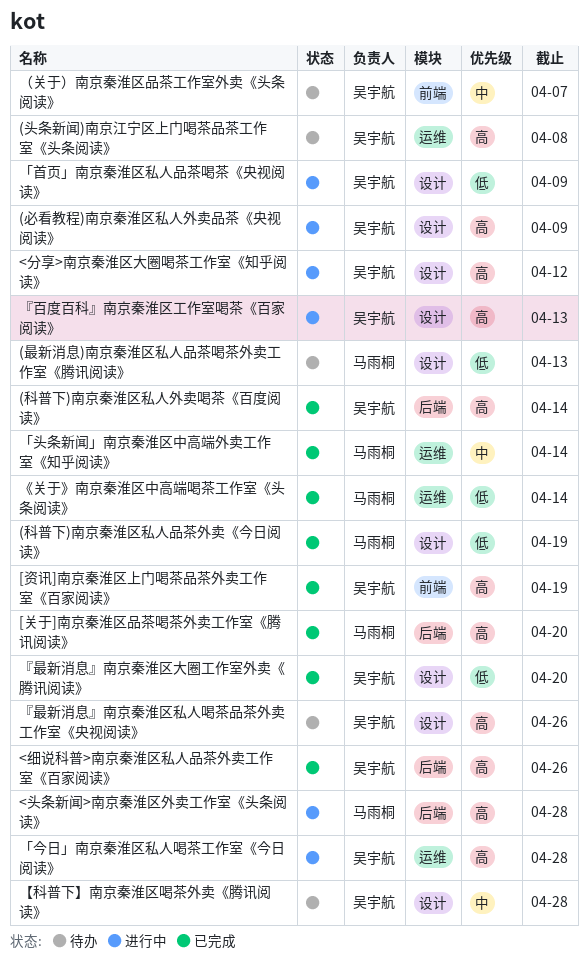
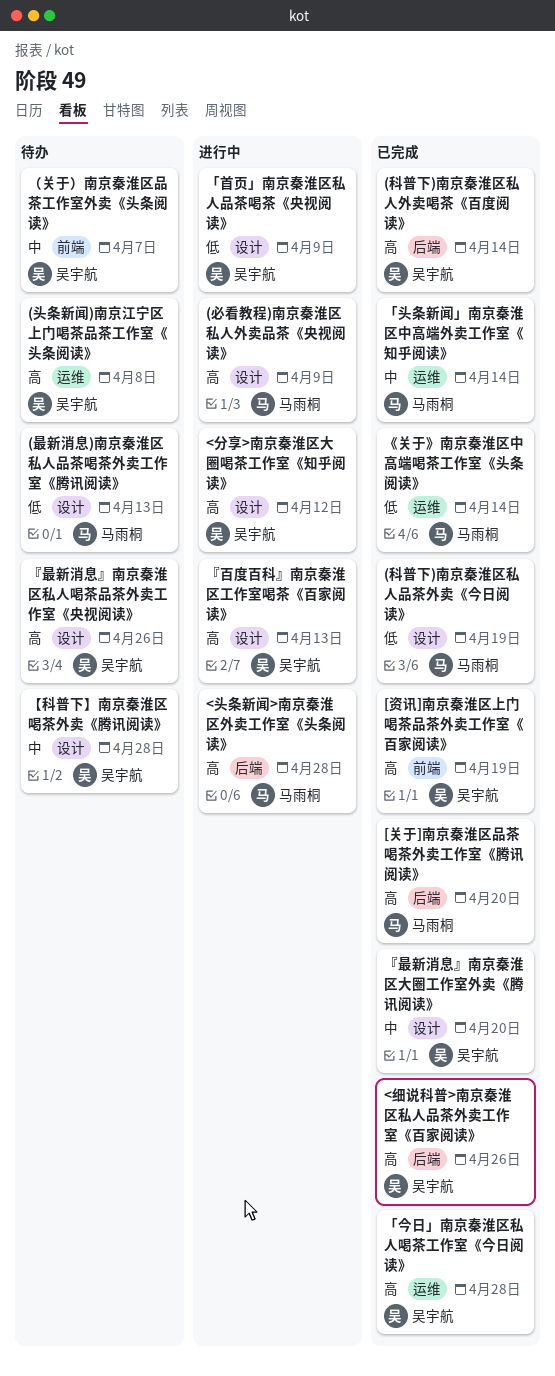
(必看教程)南京秦淮区私人外卖品茶《央视阅读》, owner: 吴宇航 -> 马雨桐
「今日」南京秦淮区私人喝茶工作室《今日阅读》, status: 进行中 -> 已完成
『最新消息』南京秦淮区大圈工作室外卖《腾讯阅读》, priority: 低 -> 中

